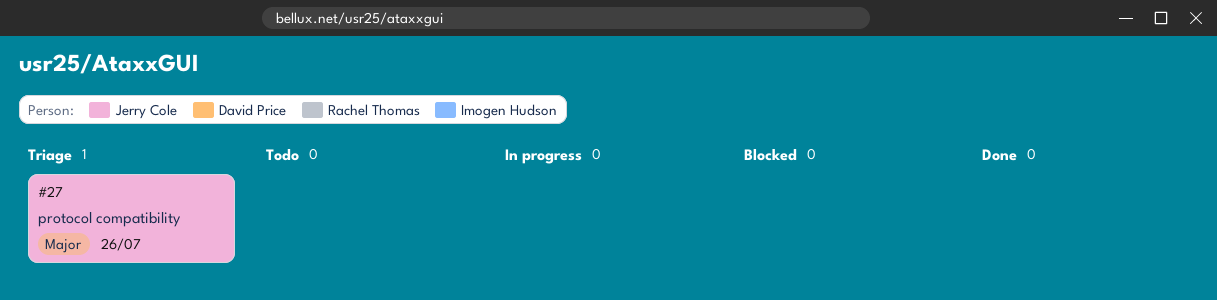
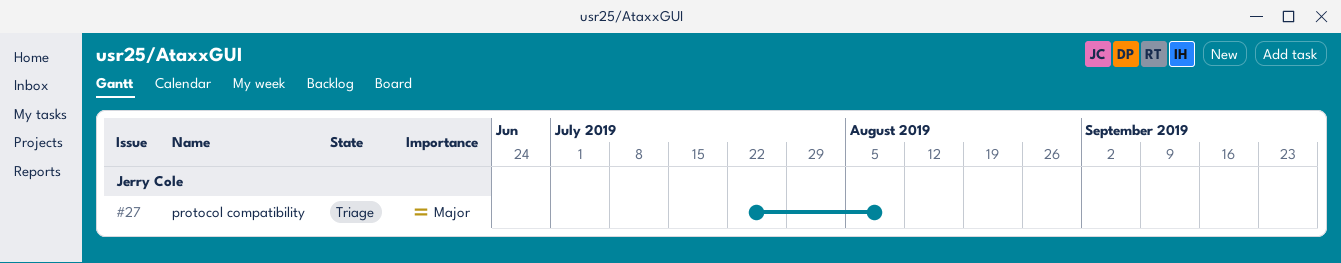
#27, due: Jul 26 -> Aug 9

